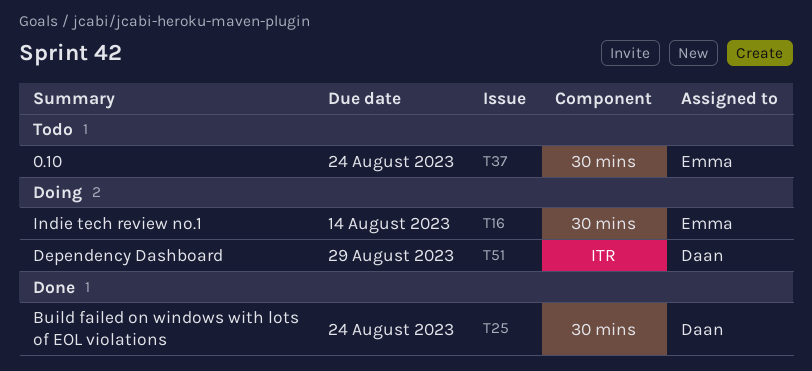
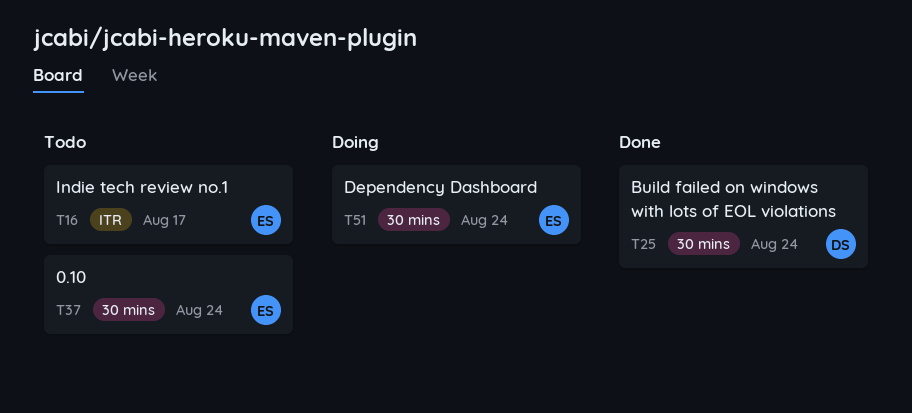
T16, status: Doing -> Todo
T16, label: 30 mins -> ITR
T16, due: Aug 14 -> Aug 17
T51, owner: Daan -> Emma
T51, label: ITR -> 30 mins
T51, due: Aug 29 -> Aug 24

